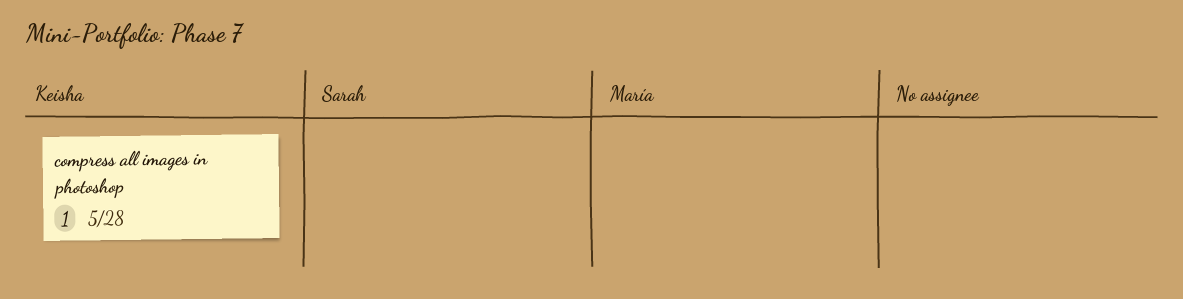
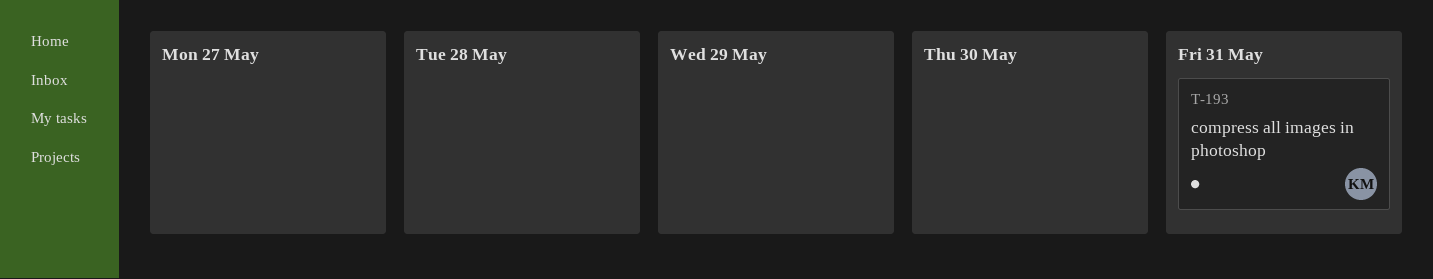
compress all images in photoshop, due: May 28 -> May 31

